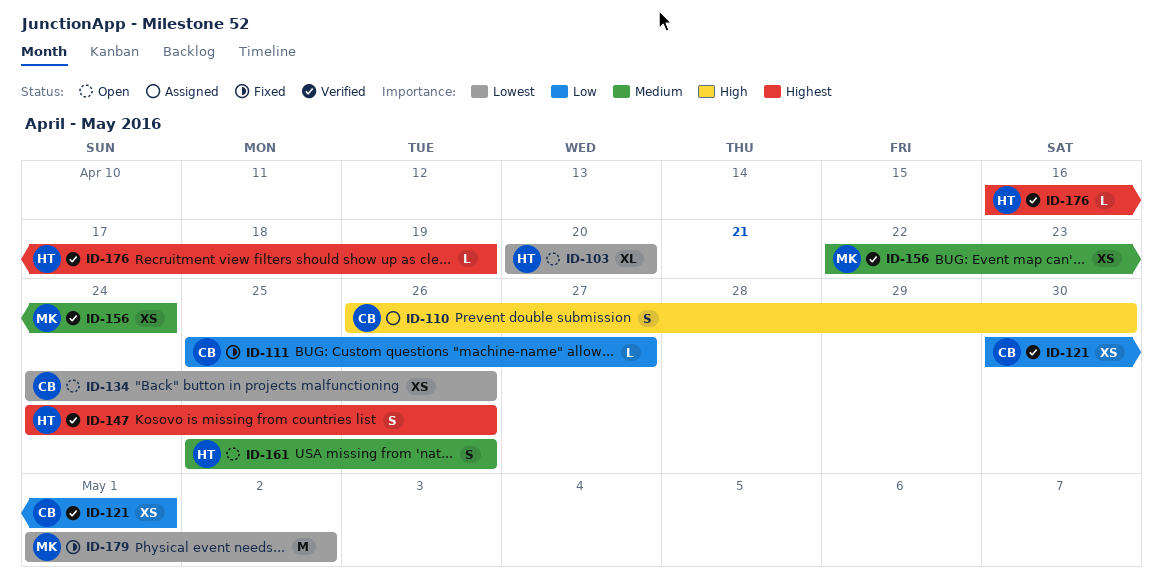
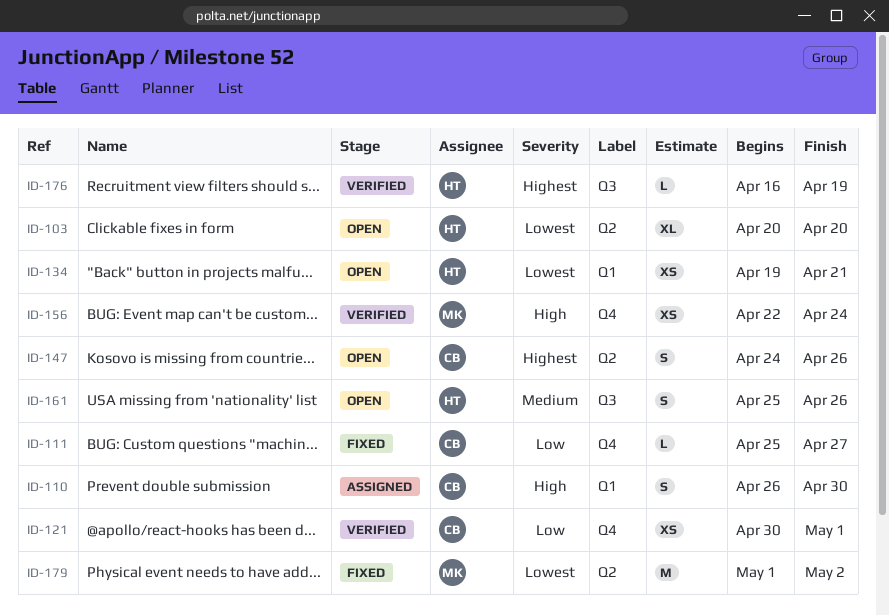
ID-134, owner: CB -> HT
ID-134, start: Apr 24 -> Apr 19
ID-134, due: Apr 26 -> Apr 21
ID-147, status: Verified -> Open
ID-147, owner: HT -> CB
ID-156, priority: Medium -> High

